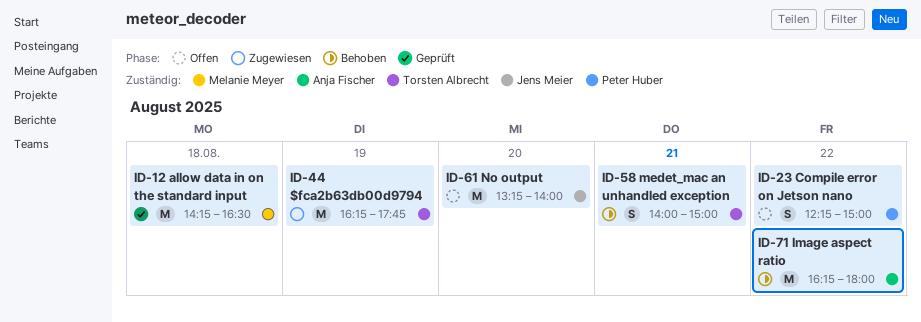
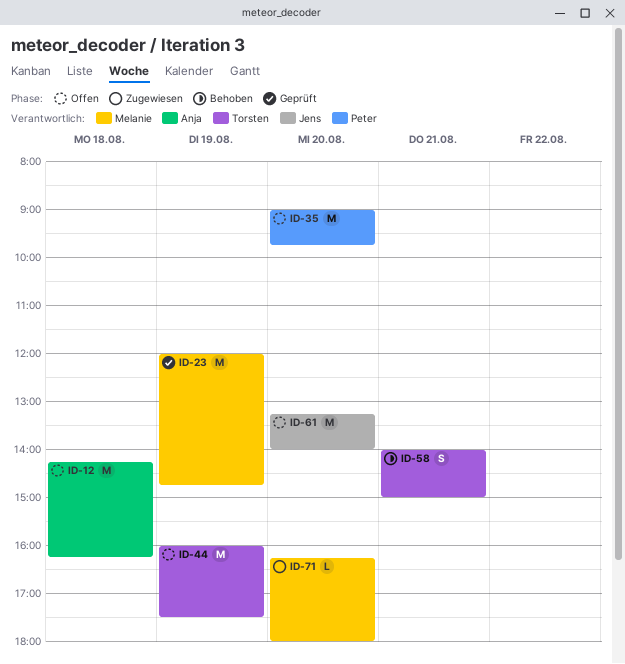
ID-12, status: Geprüft -> Offen
ID-12, owner: Melanie Meyer -> Anja Fischer
ID-12, ends: 16:30 -> 16:15
ID-23, status: Offen -> Geprüft
ID-23, owner: Peter Huber -> Melanie Meyer
ID-23, estimate: S -> M
ID-23, day: Aug 22 -> Aug 19
ID-23, begins: 12:15 -> 12:00
ID-23, ends: 15:00 -> 14:45
ID-35: none -> present
ID-44, status: Zugewiesen -> Offen
ID-44, begins: 16:15 -> 16:00
ID-44, ends: 17:45 -> 17:30
ID-71, status: Behoben -> Zugewiesen
ID-71, owner: Anja Fischer -> Melanie Meyer
ID-71, estimate: M -> L
ID-71, day: Aug 22 -> Aug 20

